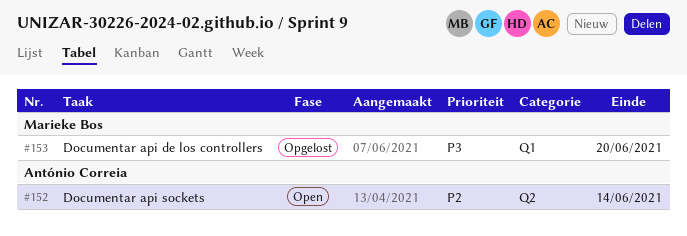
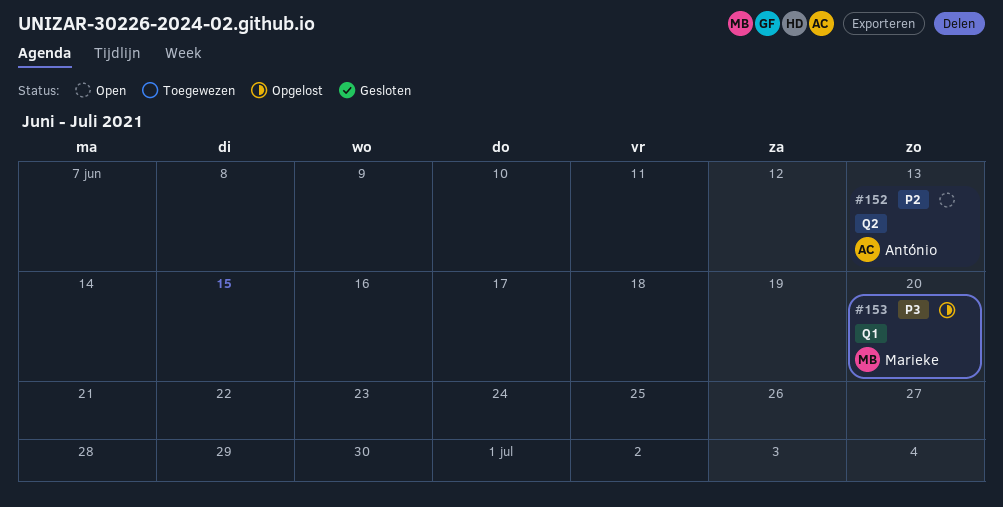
#152, due: Jun 14 -> Jun 13

